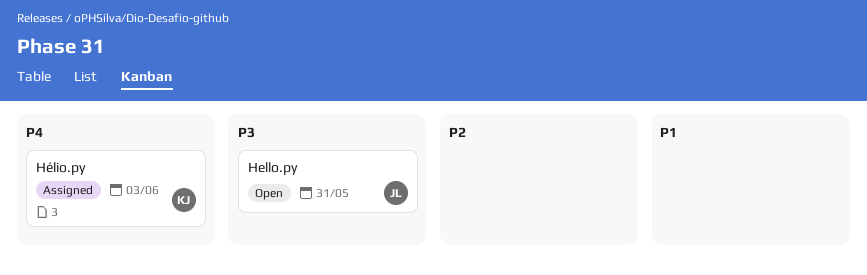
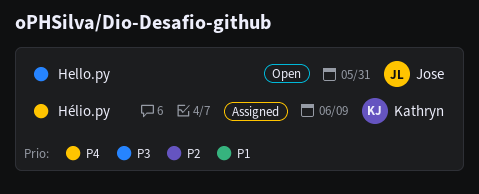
Hélio.py, due: Jun 3 -> Jun 9

